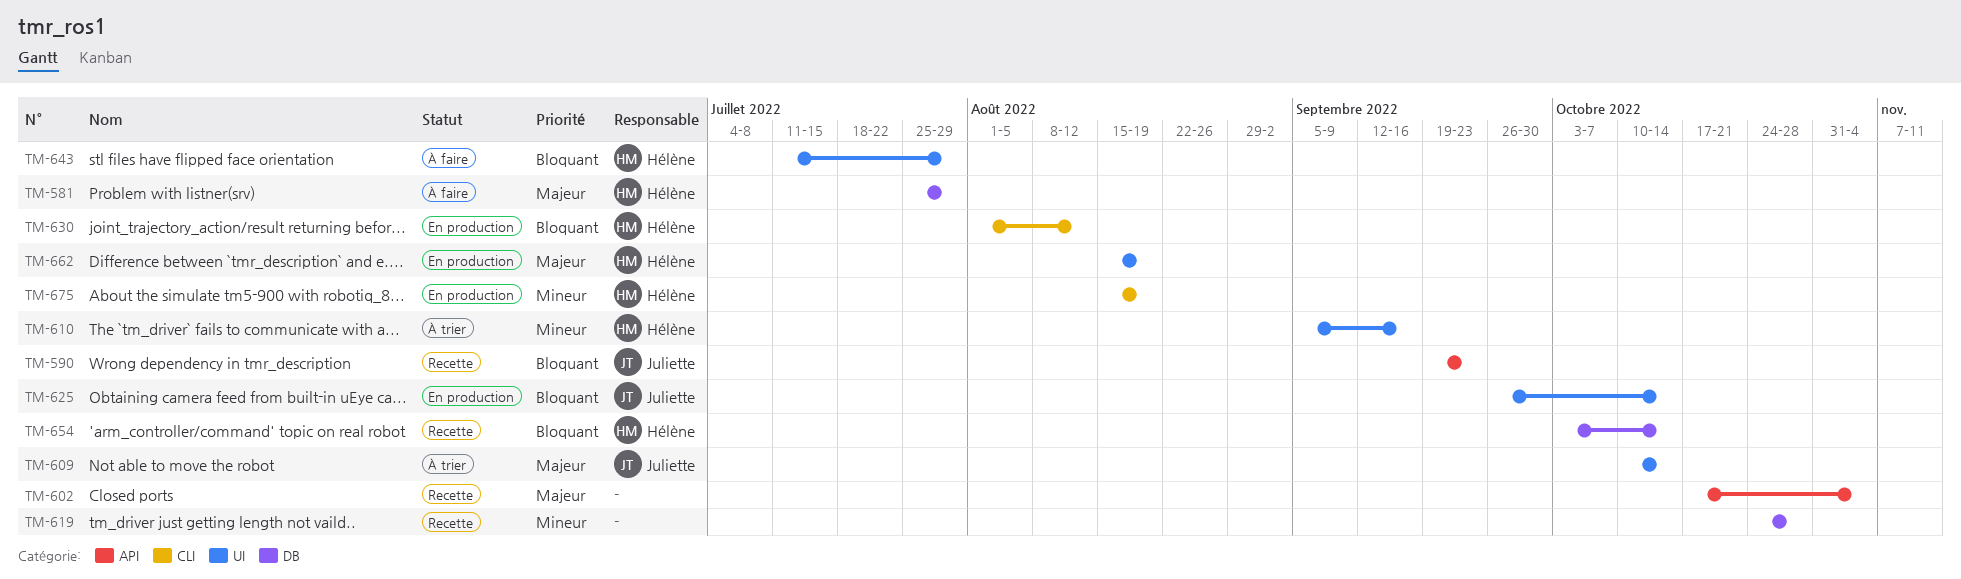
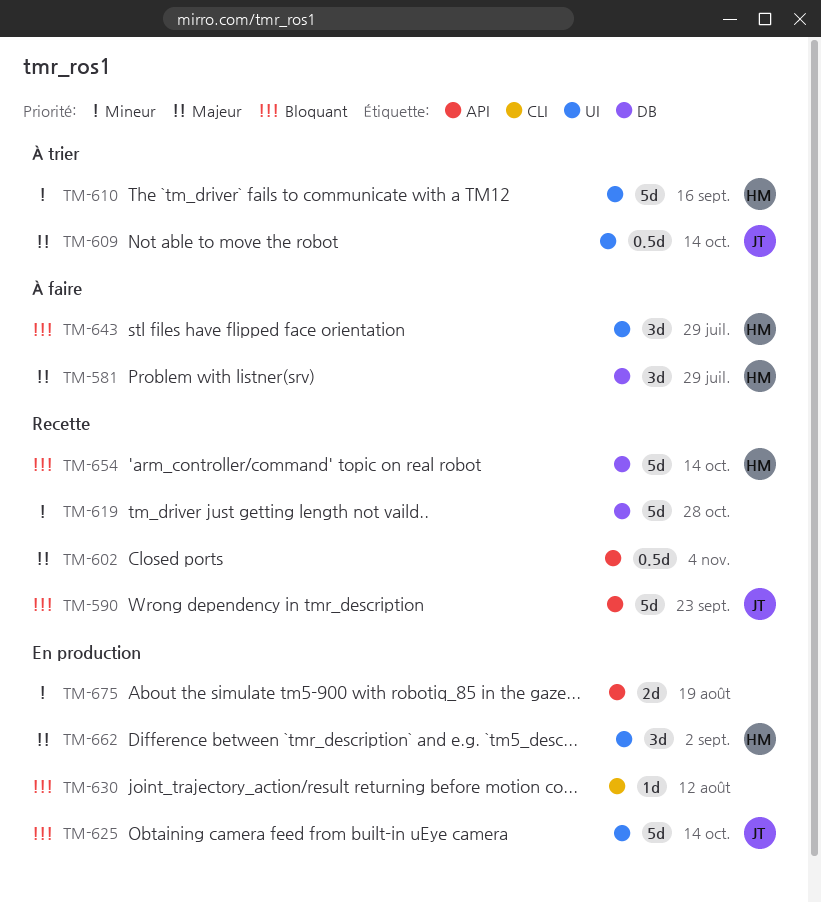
TM-630, owner: Hélène -> none
TM-662, due: Aug 19 -> Sep 2
TM-675, owner: Hélène -> none
TM-675, label: CLI -> API

